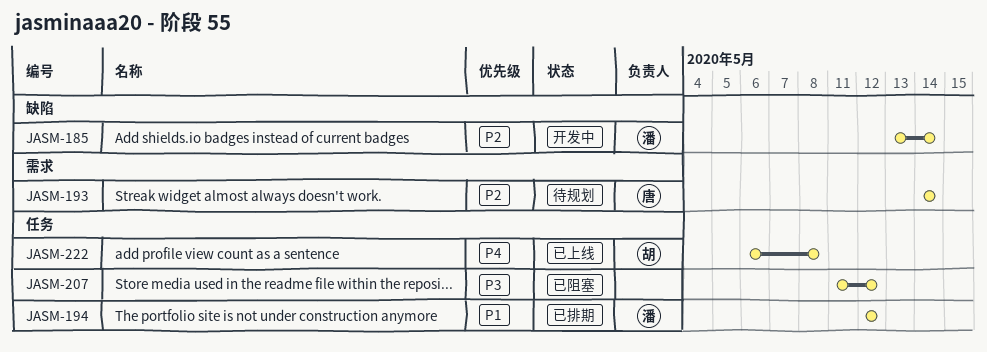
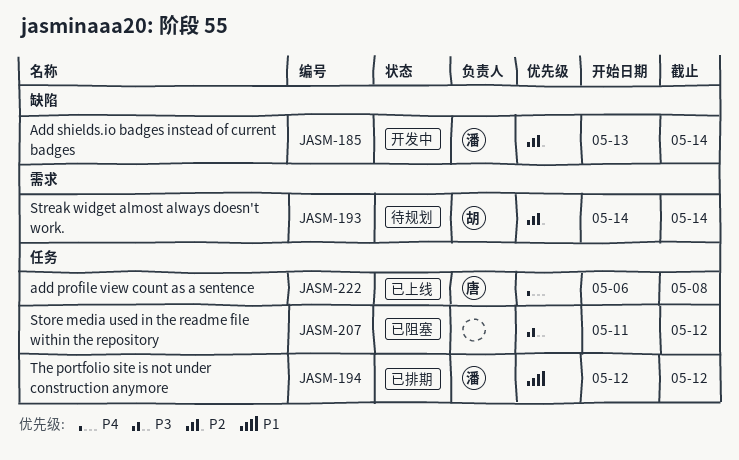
JASM-193, owner: 唐 -> 胡
JASM-222, owner: 胡 -> 唐

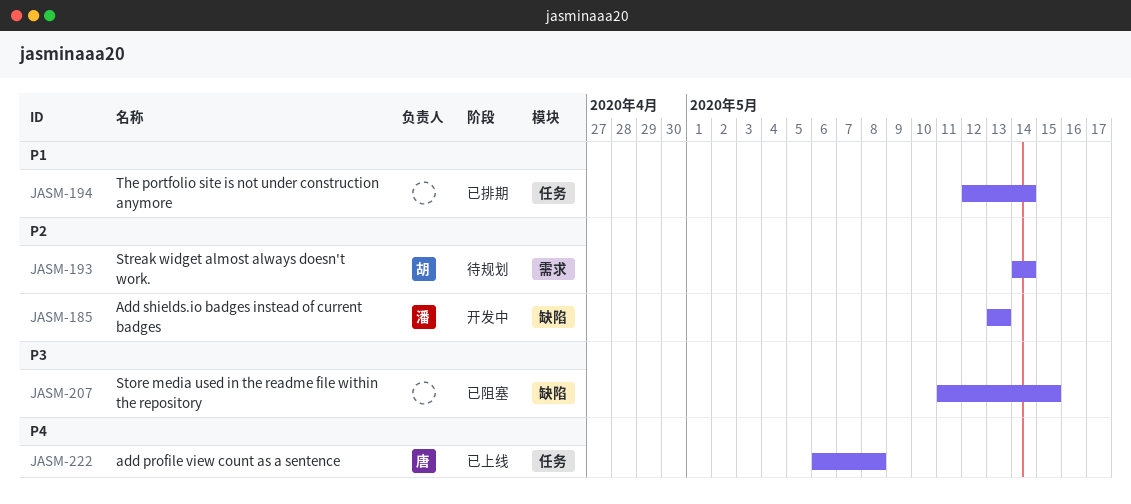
JASM-185, due: May 14 -> May 13
JASM-194, owner: 潘 -> none
JASM-194, due: May 12 -> May 14
JASM-207, label: 任务 -> 缺陷
JASM-207, due: May 12 -> May 15

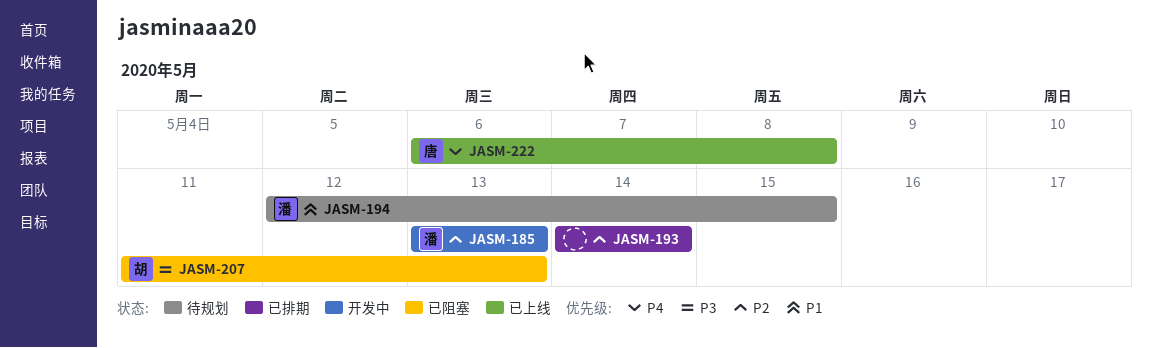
JASM-193, status: 待规划 -> 已排期
JASM-193, owner: 胡 -> none
JASM-194, status: 已排期 -> 待规划
JASM-194, owner: none -> 潘
JASM-194, due: May 14 -> May 15
JASM-207, owner: none -> 胡
JASM-207, due: May 15 -> May 13

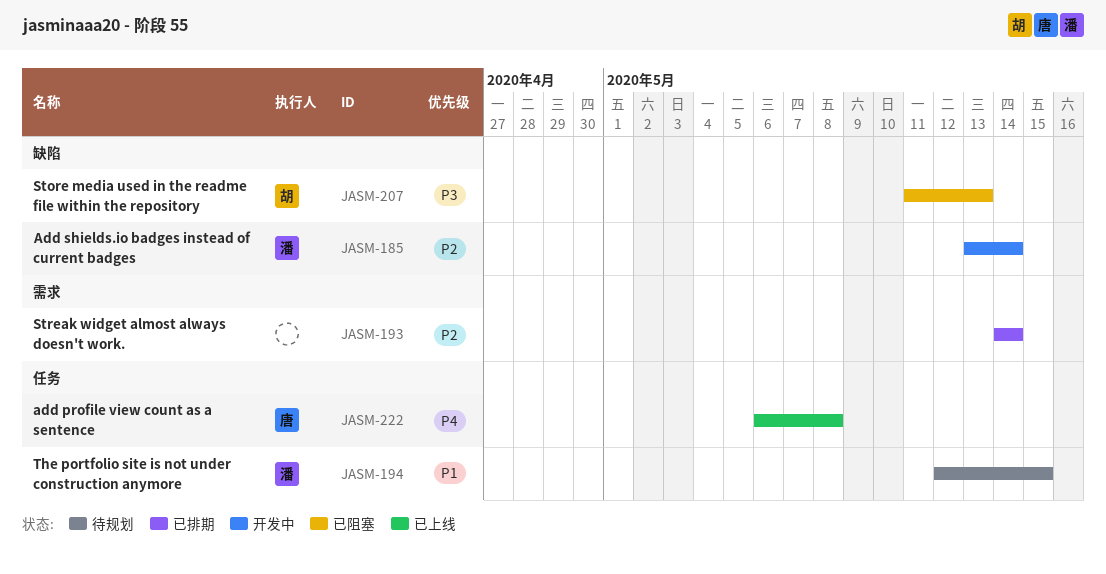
JASM-185, due: May 13 -> May 14

